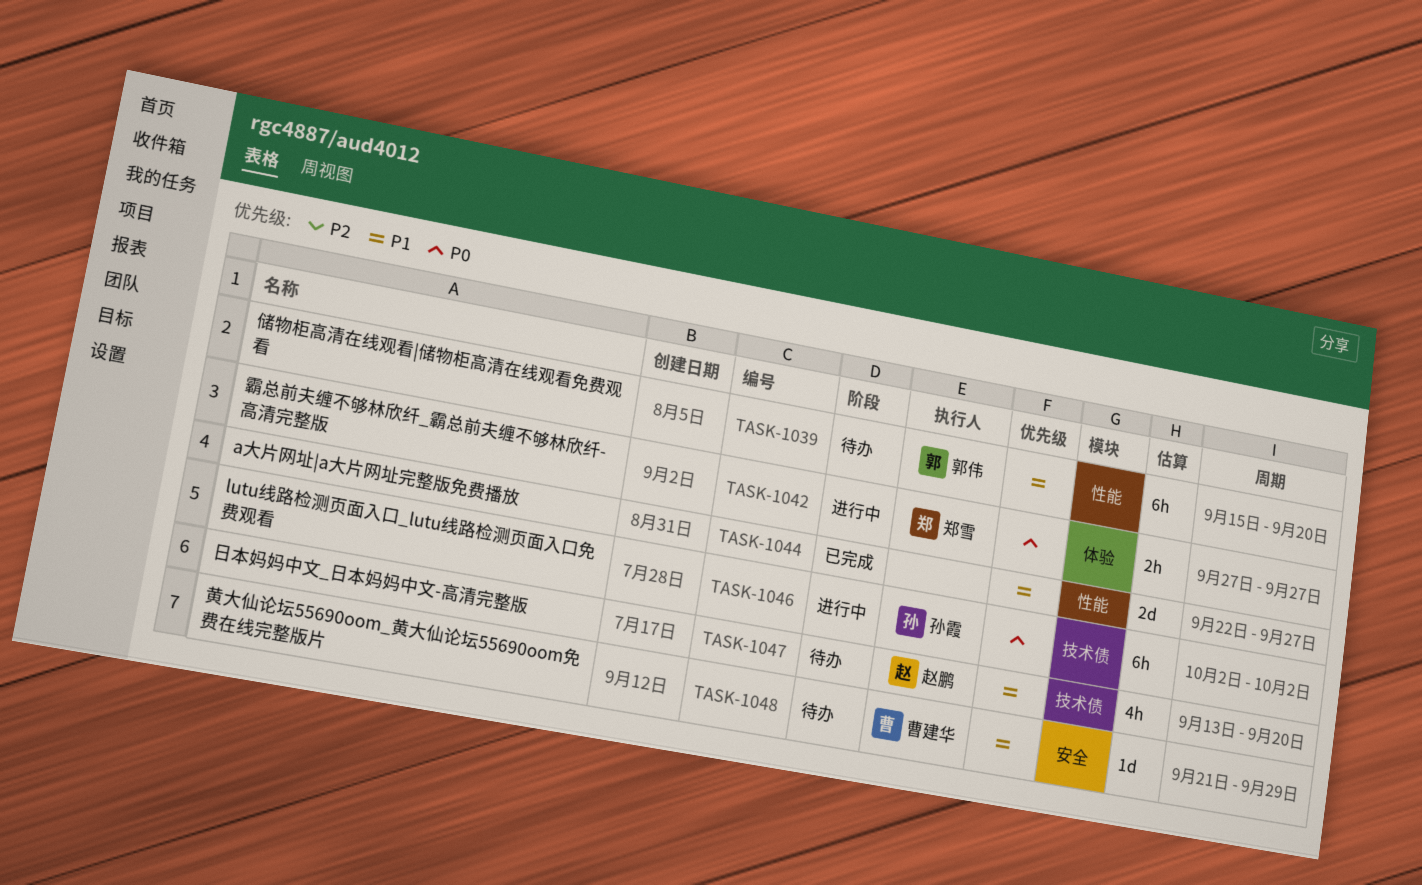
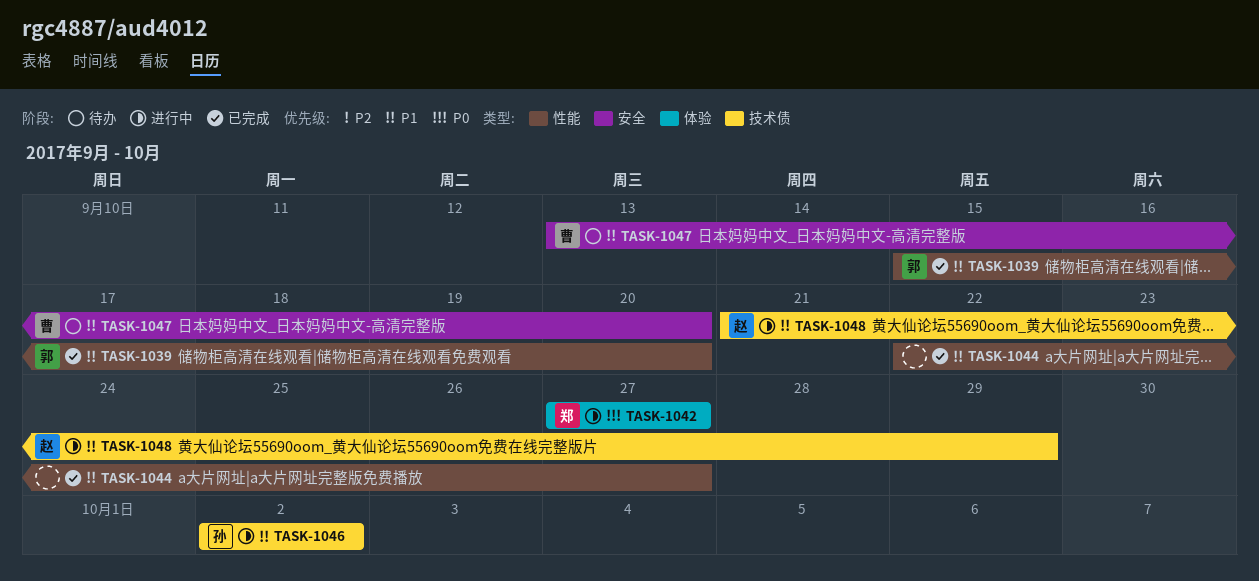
TASK-1039, status: 待办 -> 已完成
TASK-1046, priority: P0 -> P1
TASK-1047, owner: 赵鹏 -> 曹建华
TASK-1047, label: 技术债 -> 安全
TASK-1048, status: 待办 -> 进行中
TASK-1048, owner: 曹建华 -> 赵鹏
TASK-1048, label: 安全 -> 技术债

